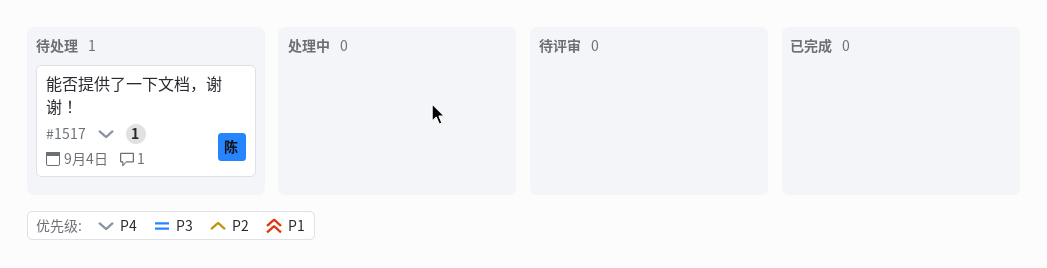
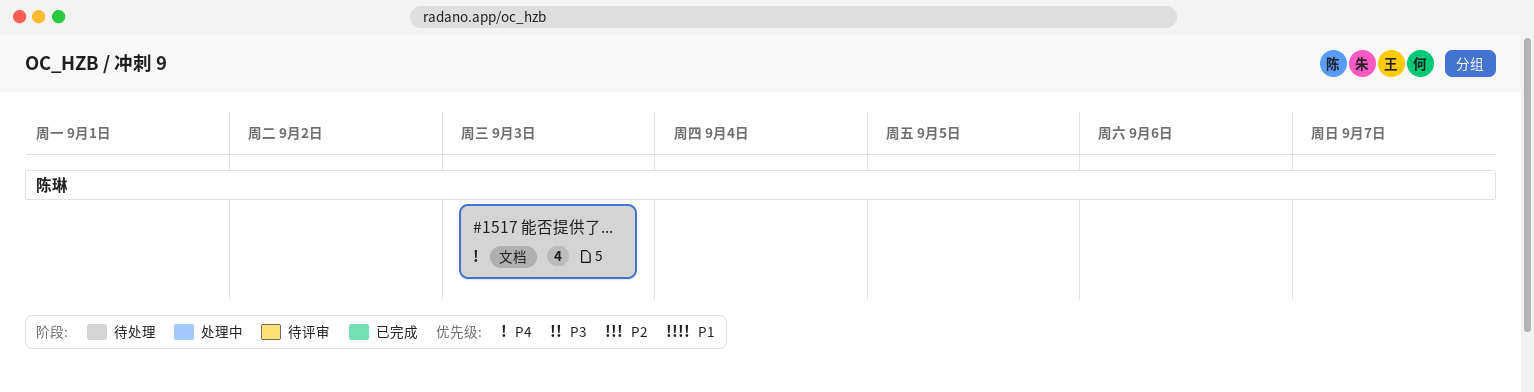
#1517, estimate: 1 -> 4
#1517, due: Sep 4 -> Sep 3

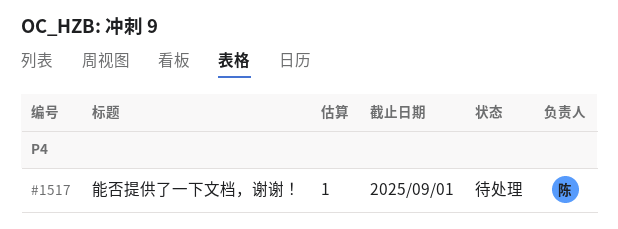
#1517, estimate: 4 -> 1
#1517, due: Sep 3 -> Sep 1

